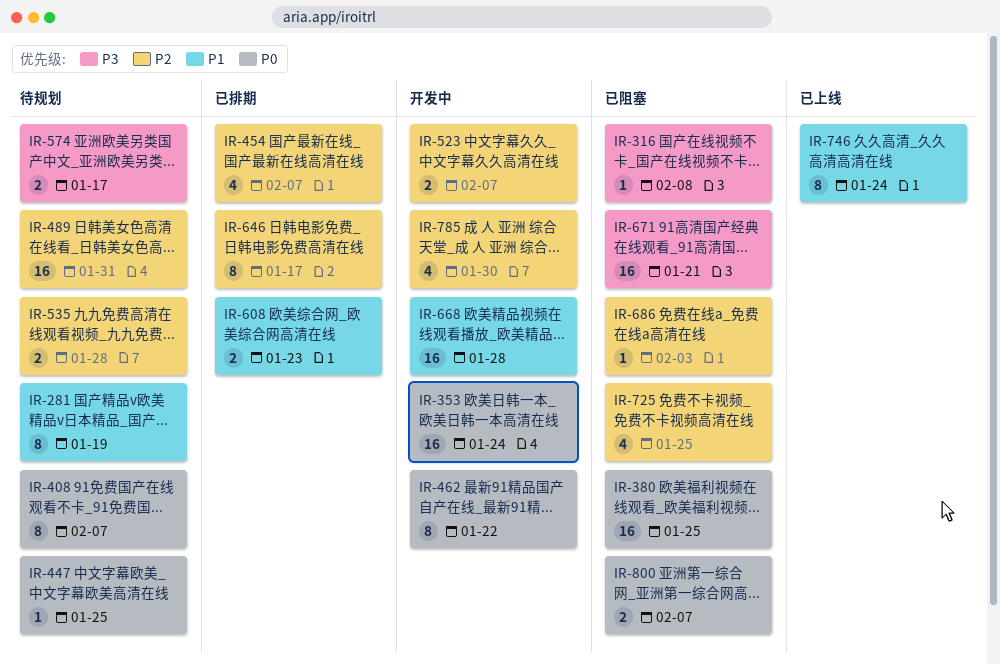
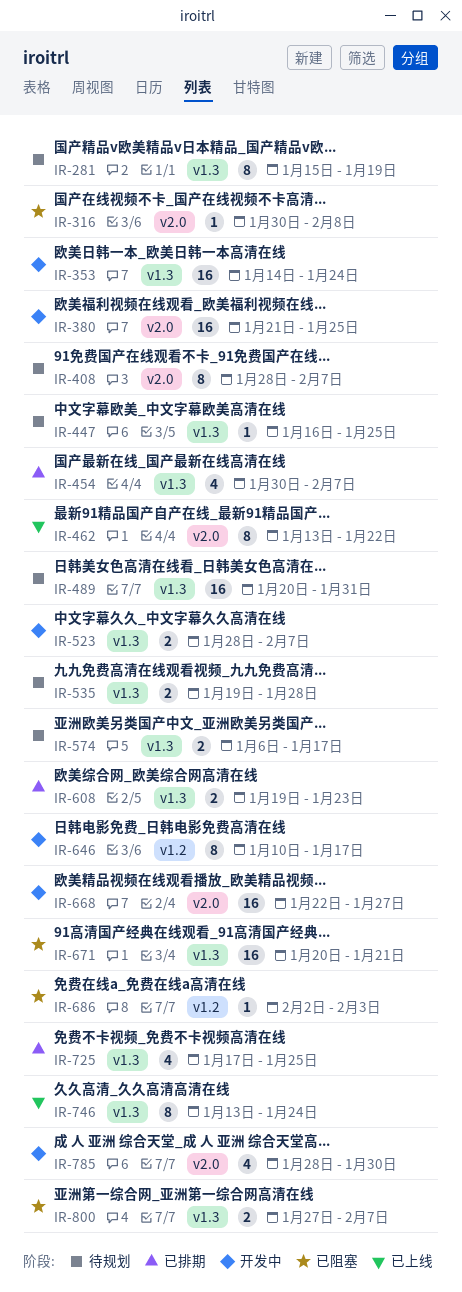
IR-380, status: 已阻塞 -> 开发中
IR-462, status: 开发中 -> 已上线
IR-646, status: 已排期 -> 开发中
IR-668, due: Jan 28 -> Jan 27
IR-725, status: 已阻塞 -> 已排期

